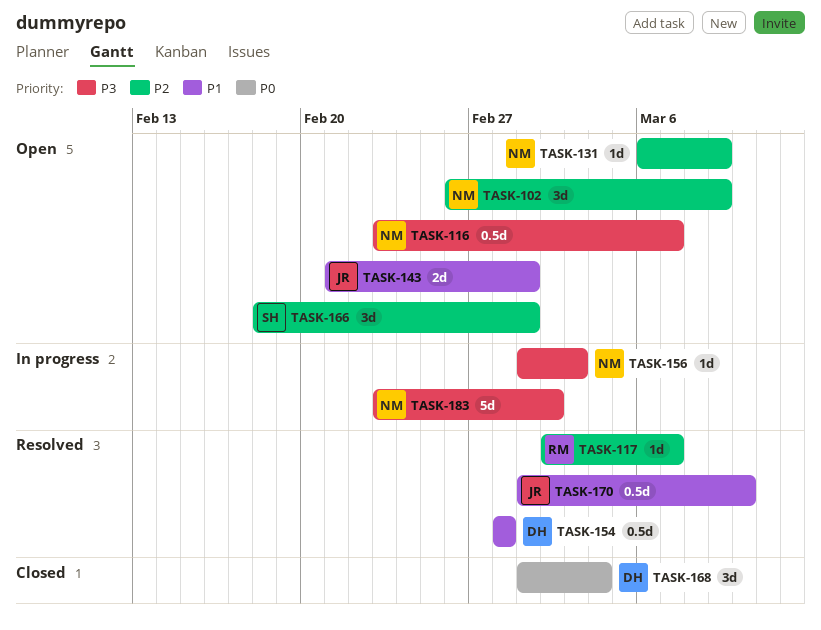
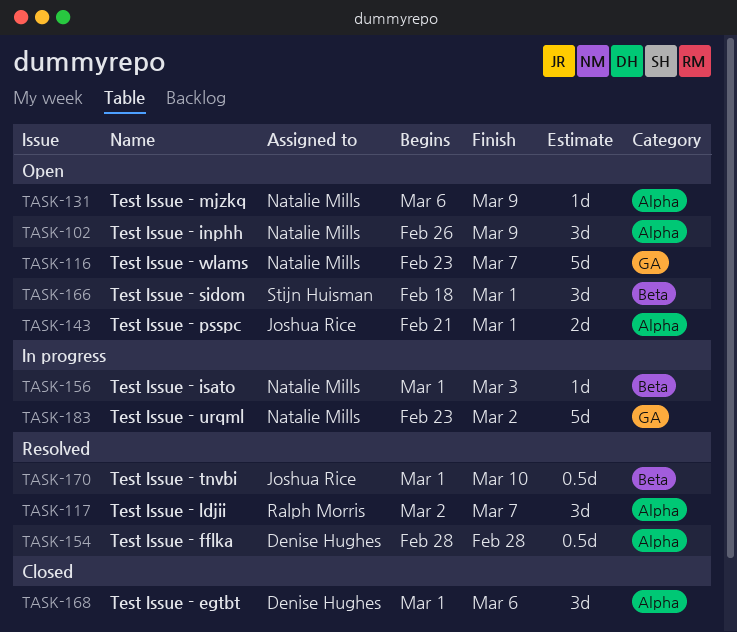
TASK-116, estimate: 0.5d -> 5d
TASK-117, estimate: 1d -> 3d
TASK-168, due: Mar 4 -> Mar 6

